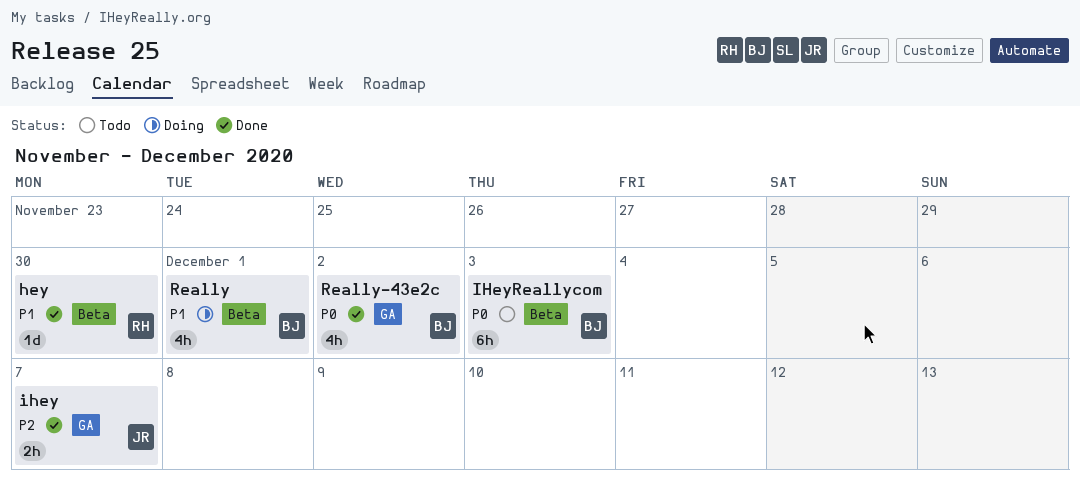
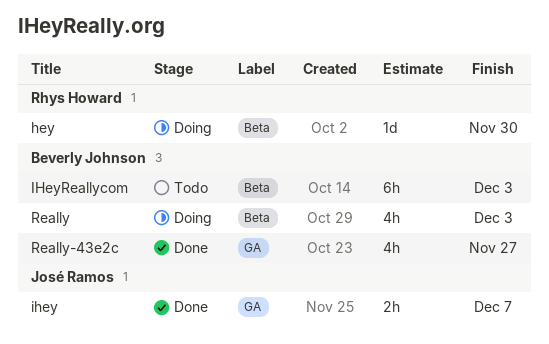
hey, status: Done -> Doing
Really, due: Dec 1 -> Dec 3
Really-43e2c, due: Dec 2 -> Nov 27

